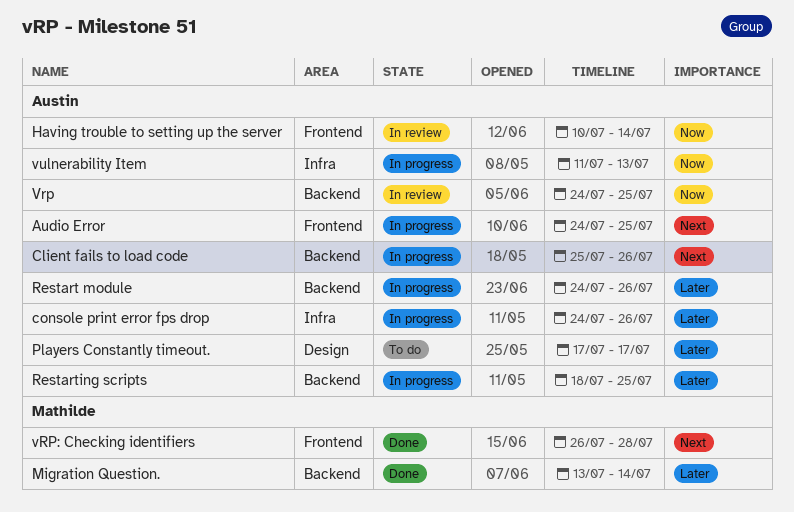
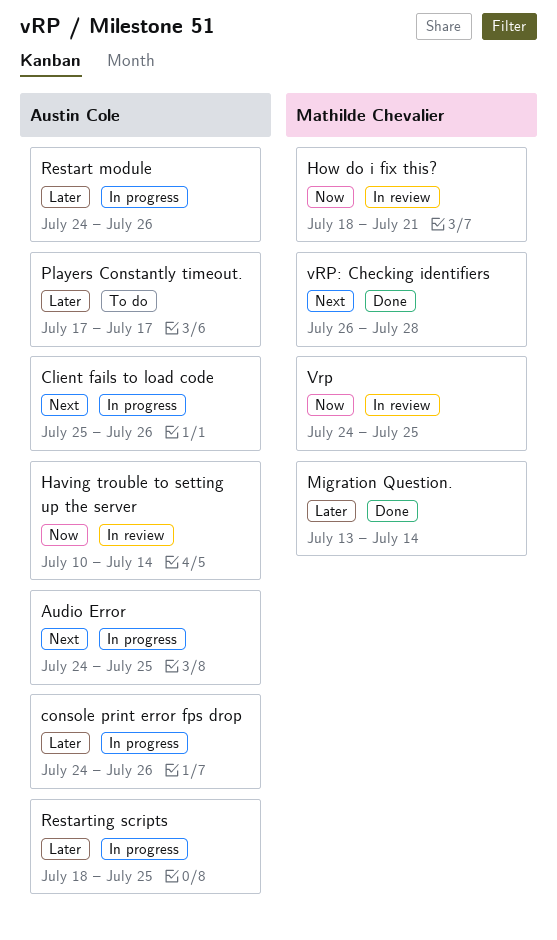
How do i fix this?: none -> present
Vrp, owner: Austin Cole -> Mathilde Chevalier
vulnerability Item: present -> none

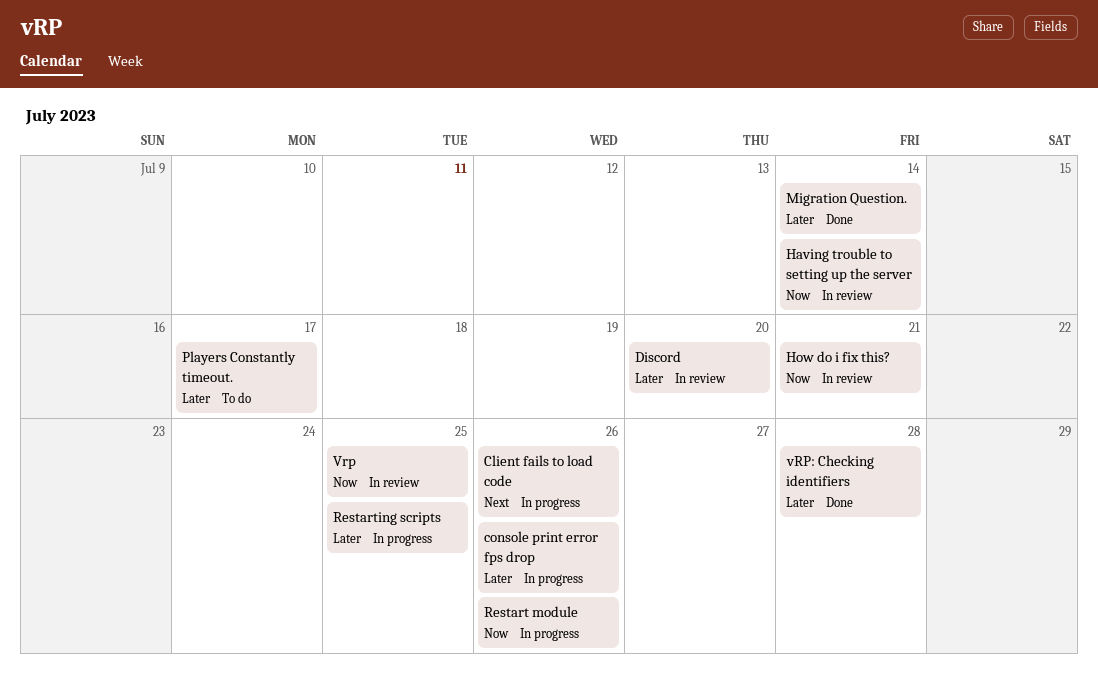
Audio Error: present -> none
Discord: none -> present
Restart module, priority: Later -> Now
vRP: Checking identifiers, priority: Next -> Later

